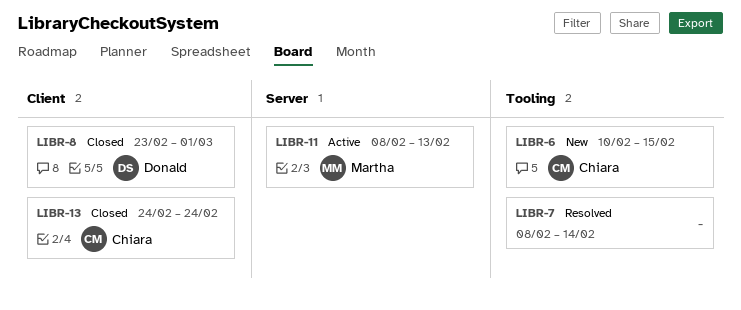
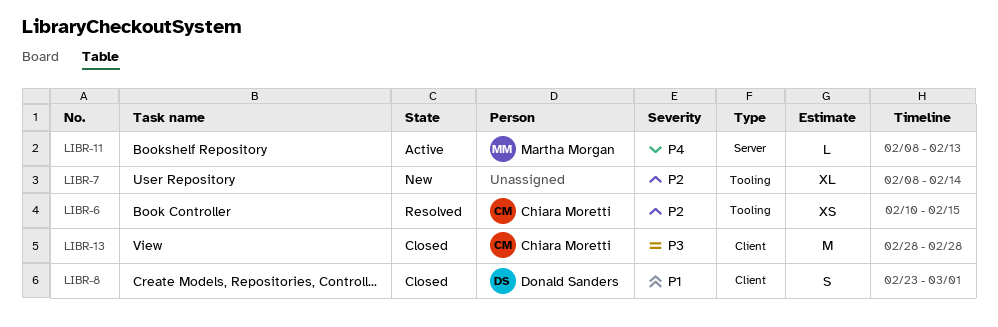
LIBR-6, status: New -> Resolved
LIBR-7, status: Resolved -> New
LIBR-13, start: Feb 24 -> Feb 28
LIBR-13, due: Feb 24 -> Feb 28

